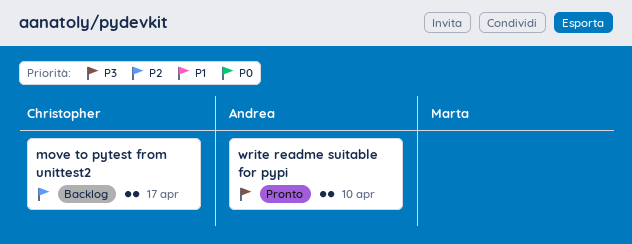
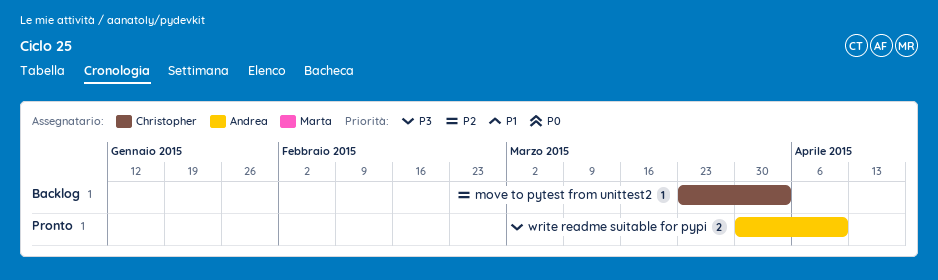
move to pytest from unittest2, estimate: 2 -> 1
move to pytest from unittest2, due: Apr 17 -> Apr 3

